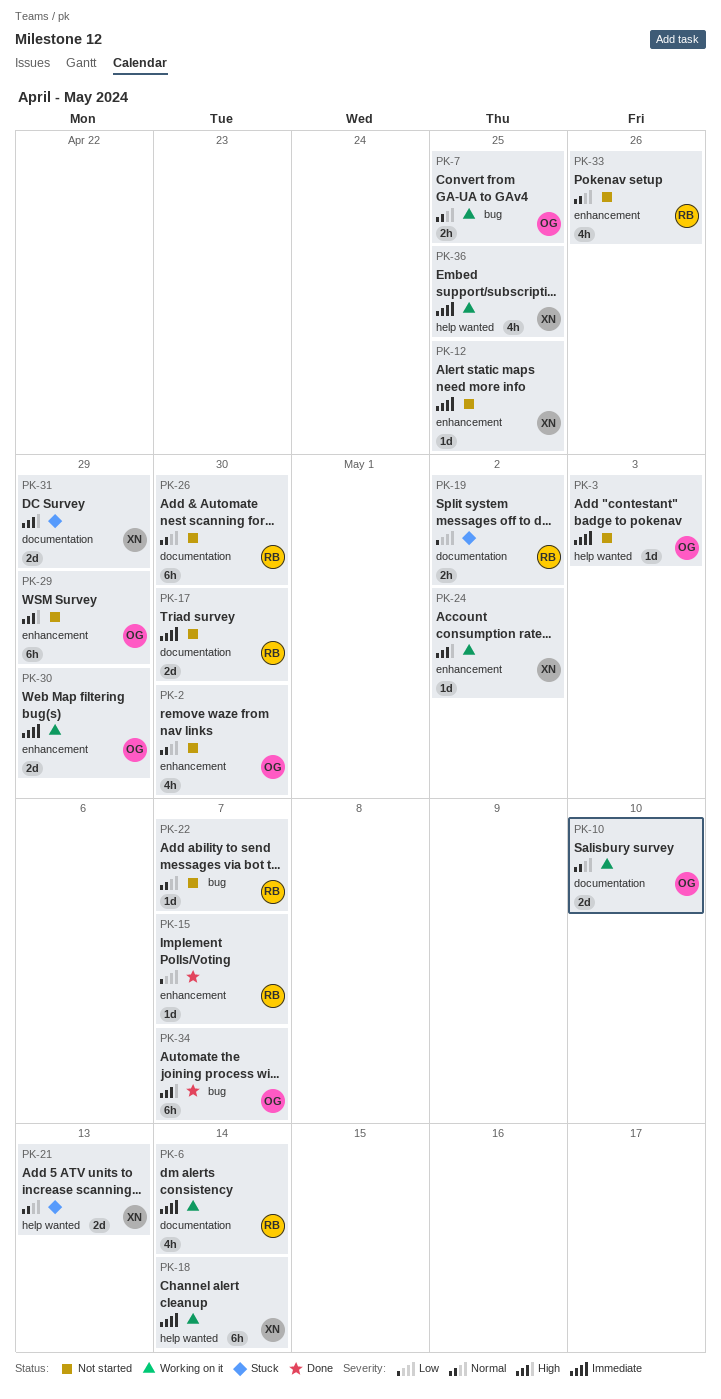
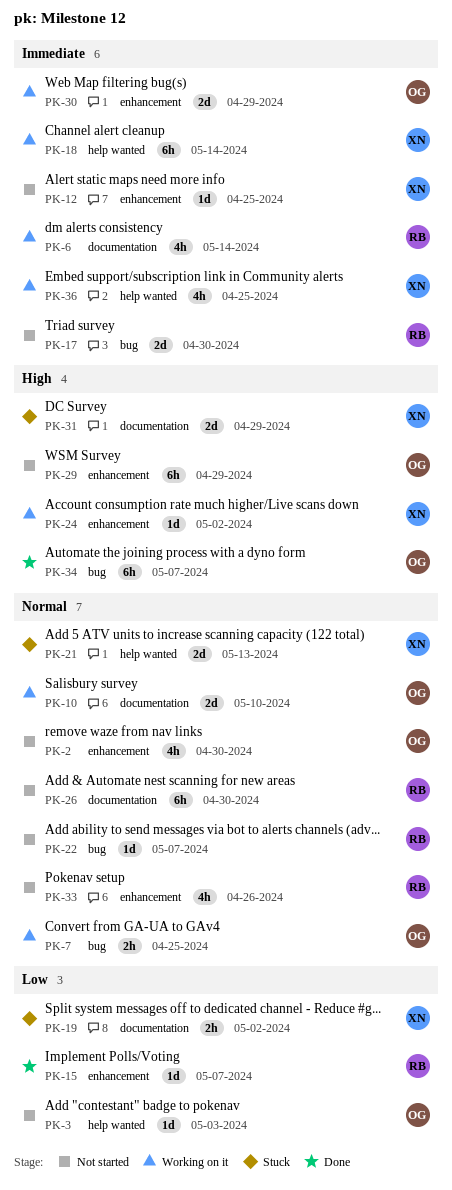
PK-3, priority: Immediate -> Low
PK-17, label: documentation -> bug
PK-19, owner: RB -> XN

